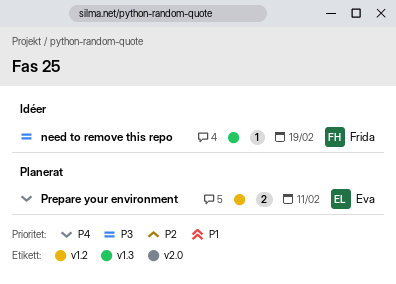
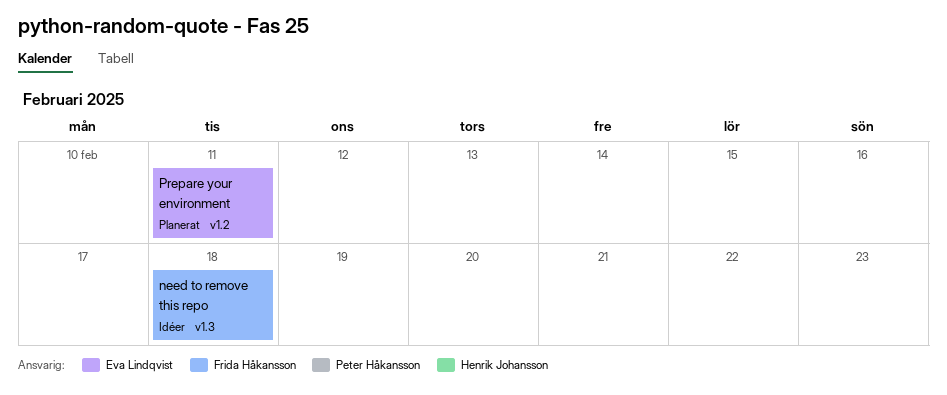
need to remove this repo, due: Feb 19 -> Feb 18

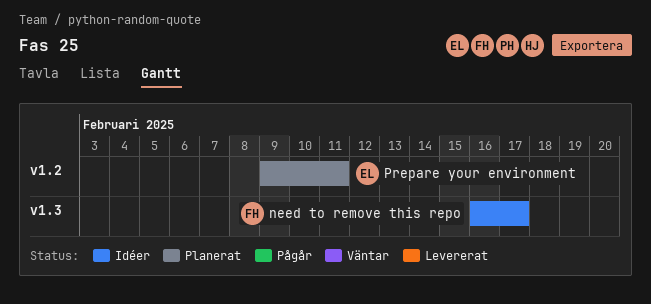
need to remove this repo, due: Feb 18 -> Feb 17

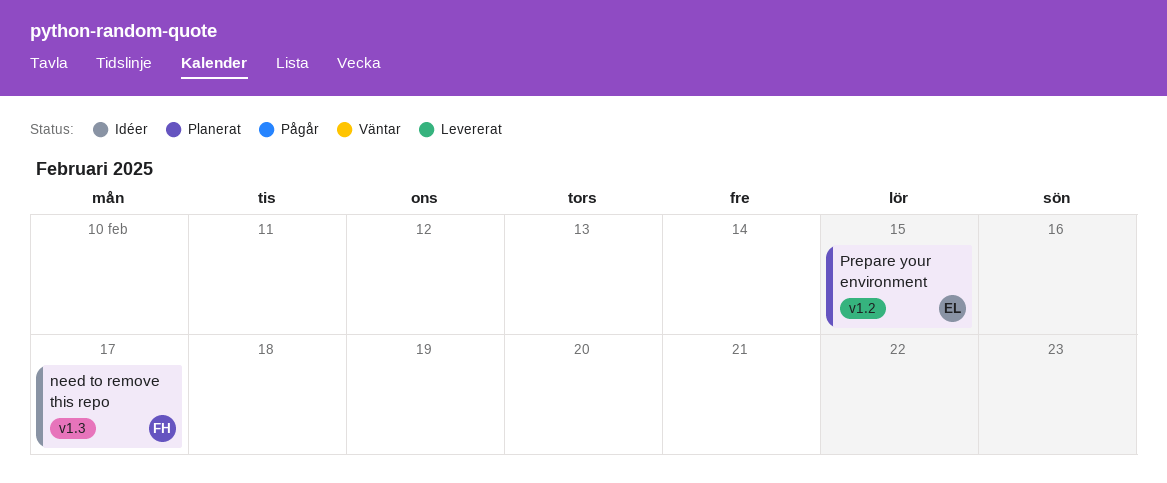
Prepare your environment, due: Feb 11 -> Feb 15

